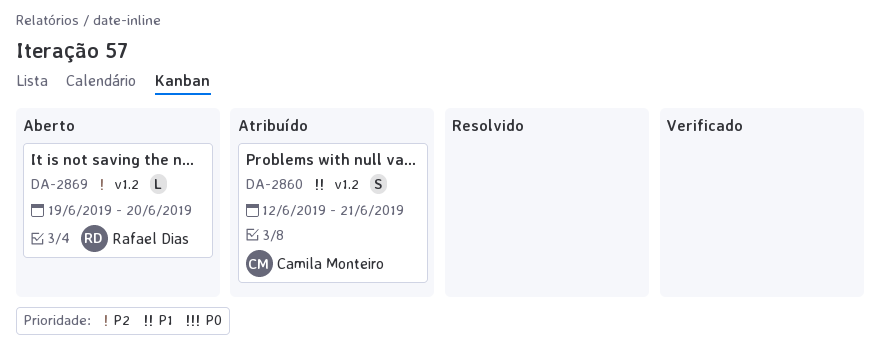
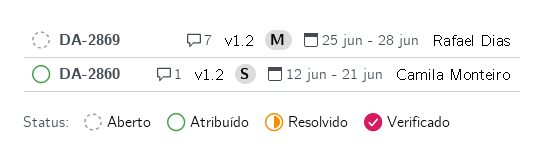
DA-2869, estimate: L -> M
DA-2869, start: Jun 19 -> Jun 25
DA-2869, due: Jun 20 -> Jun 28

